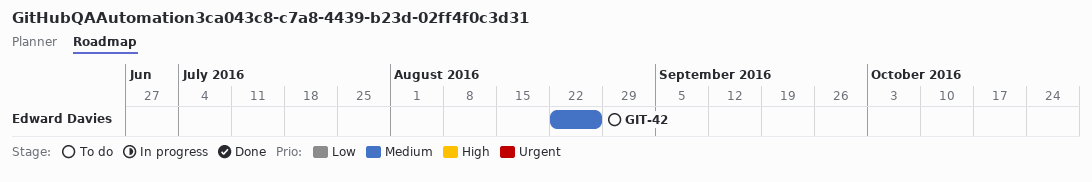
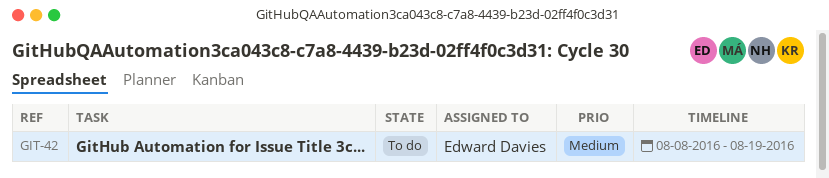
GIT-42, start: Aug 22 -> Aug 8
GIT-42, due: Aug 26 -> Aug 19

